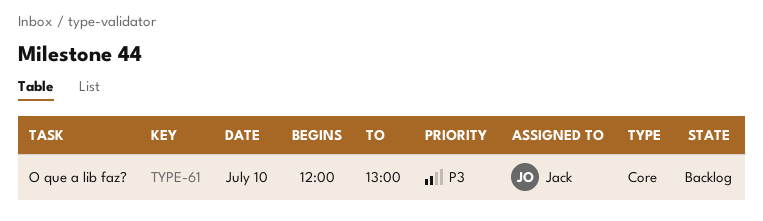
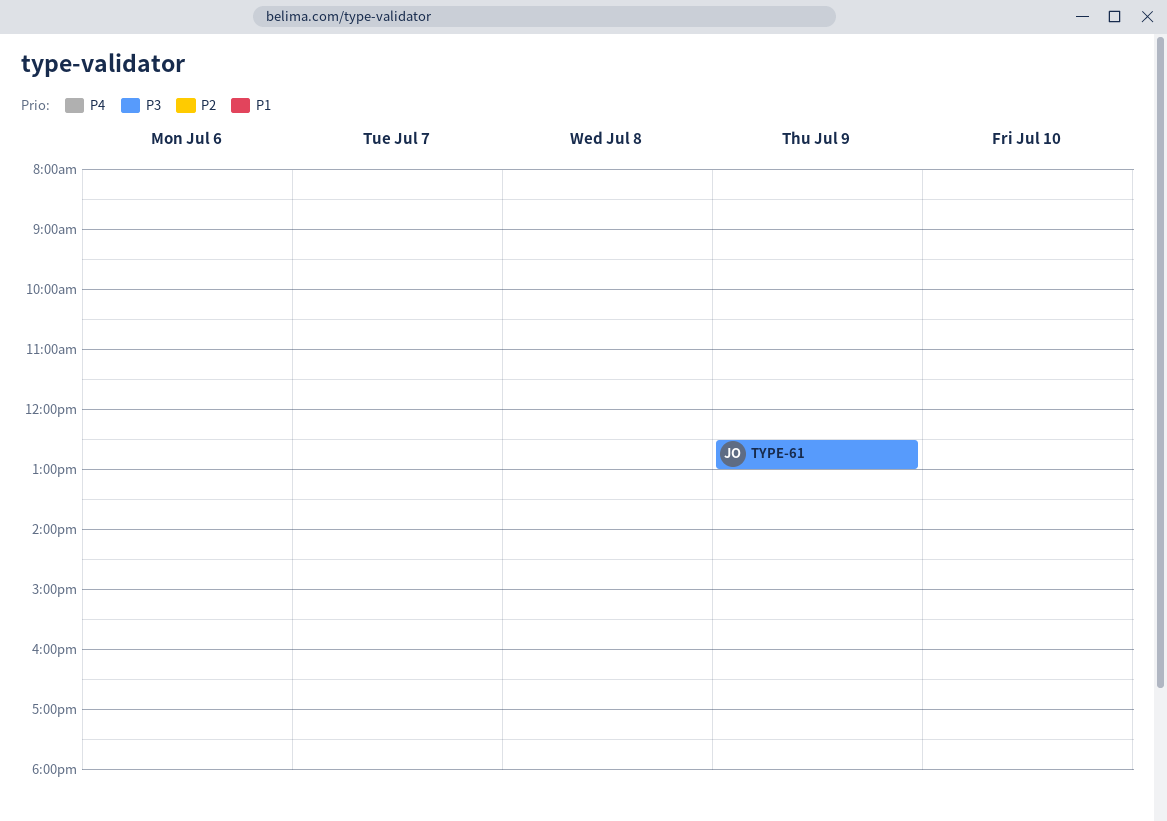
TYPE-61, day: Jul 10 -> Jul 9
TYPE-61, begins: 12:00 -> 12:30

